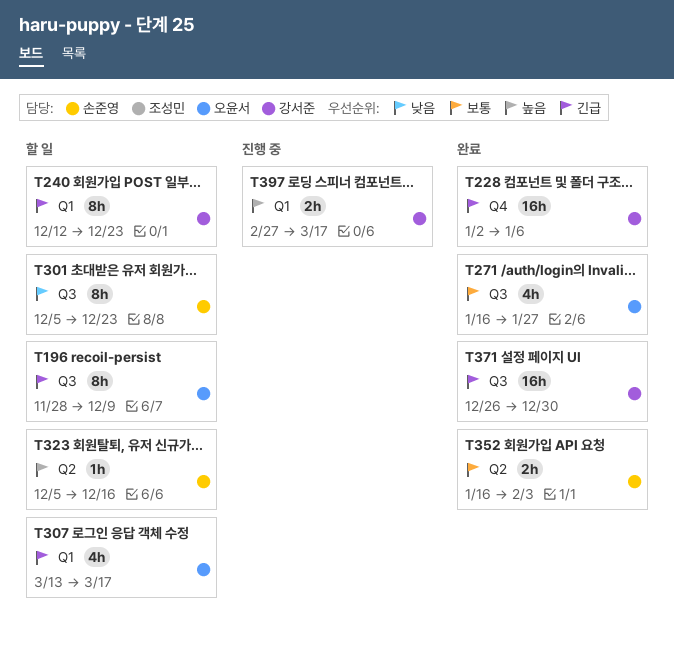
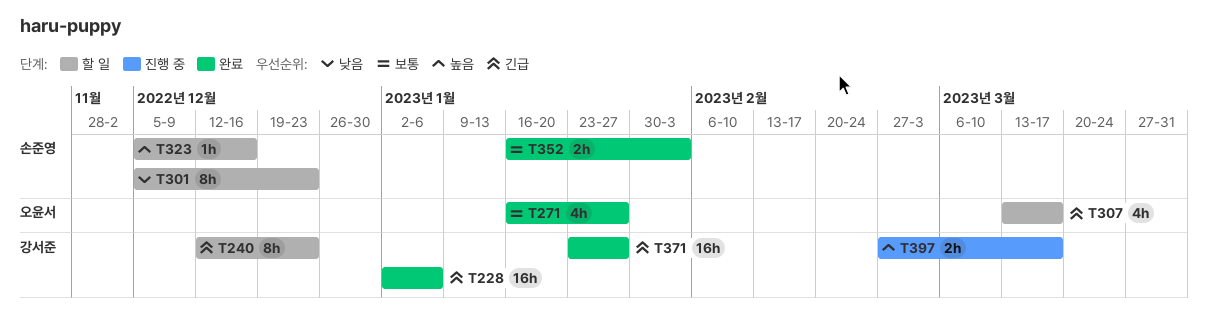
T196: present -> none
T371, start: Dec 26 -> Jan 23
T371, due: Dec 30 -> Jan 27

